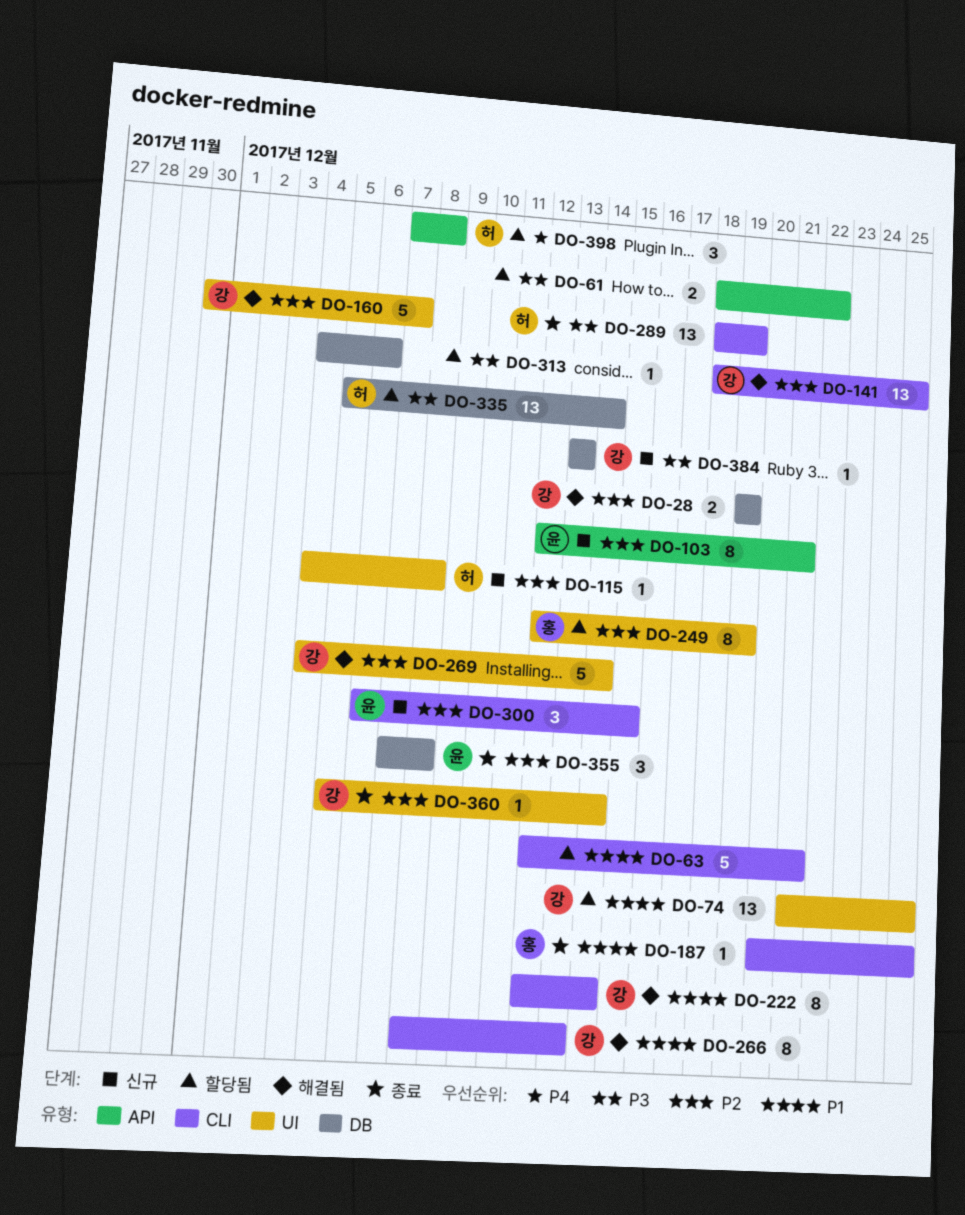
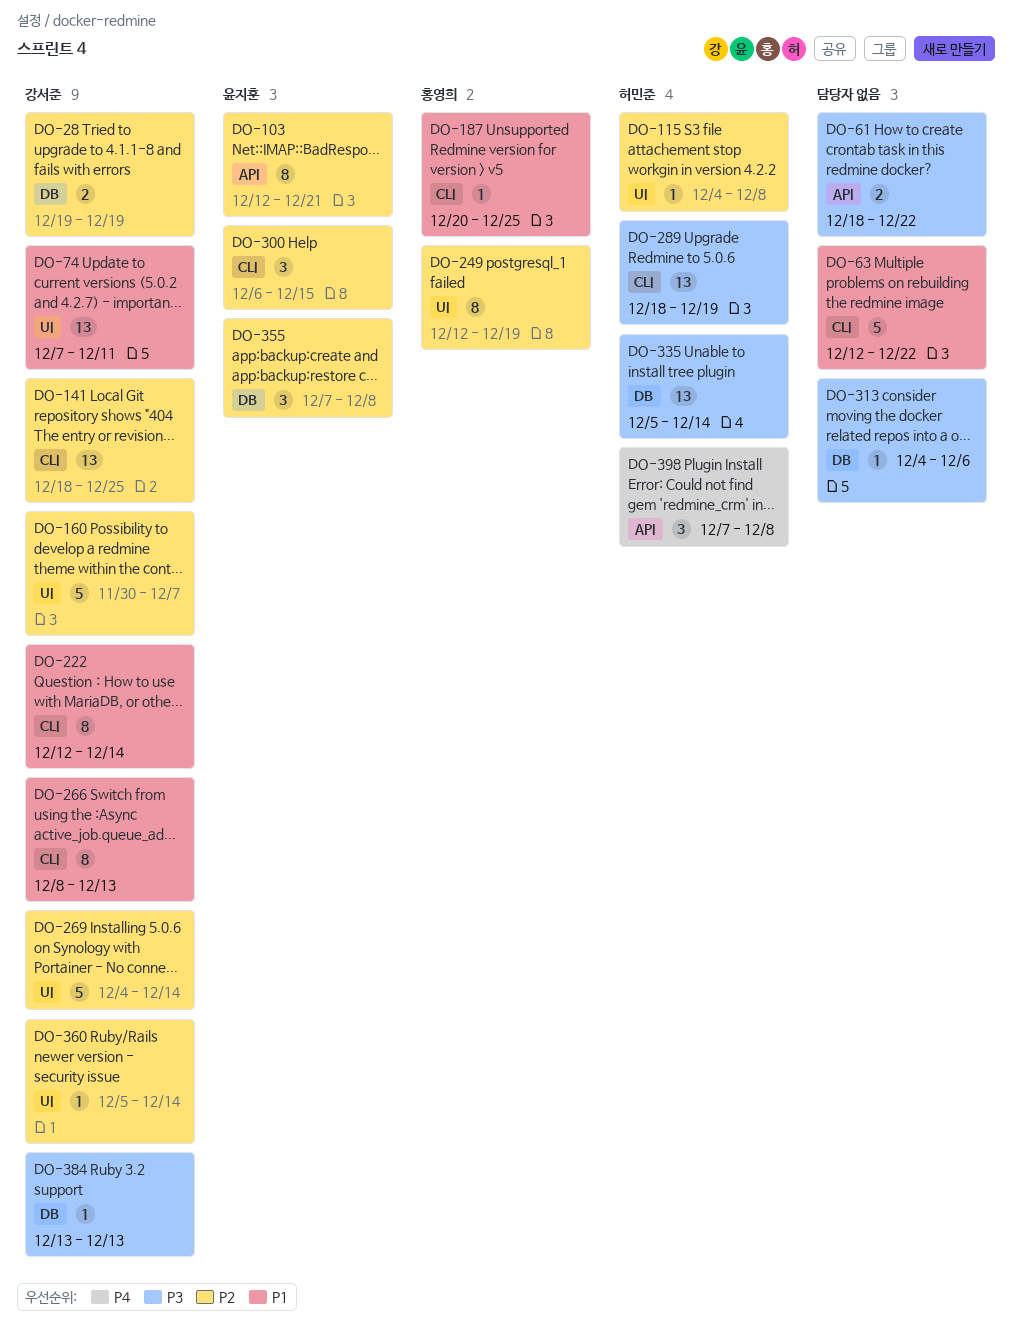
DO-63, due: Dec 21 -> Dec 22
DO-74, start: Dec 21 -> Dec 7
DO-74, due: Dec 25 -> Dec 11

